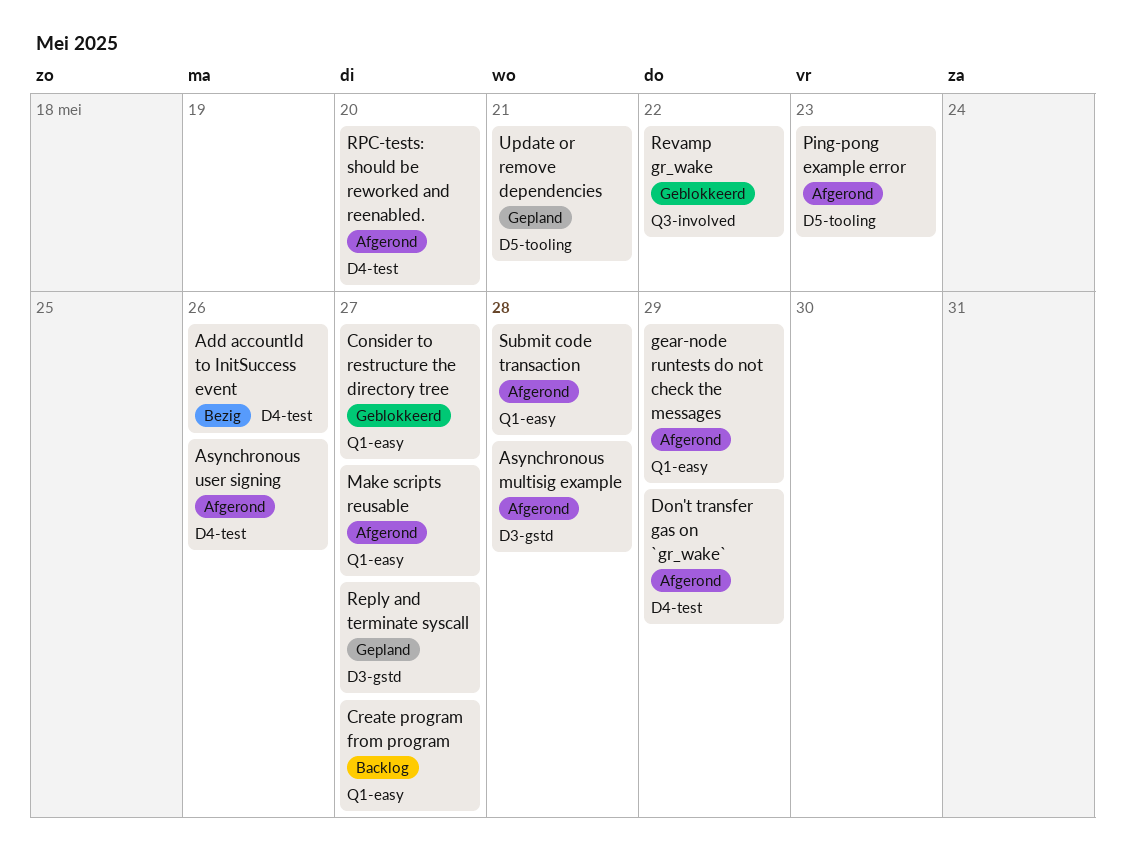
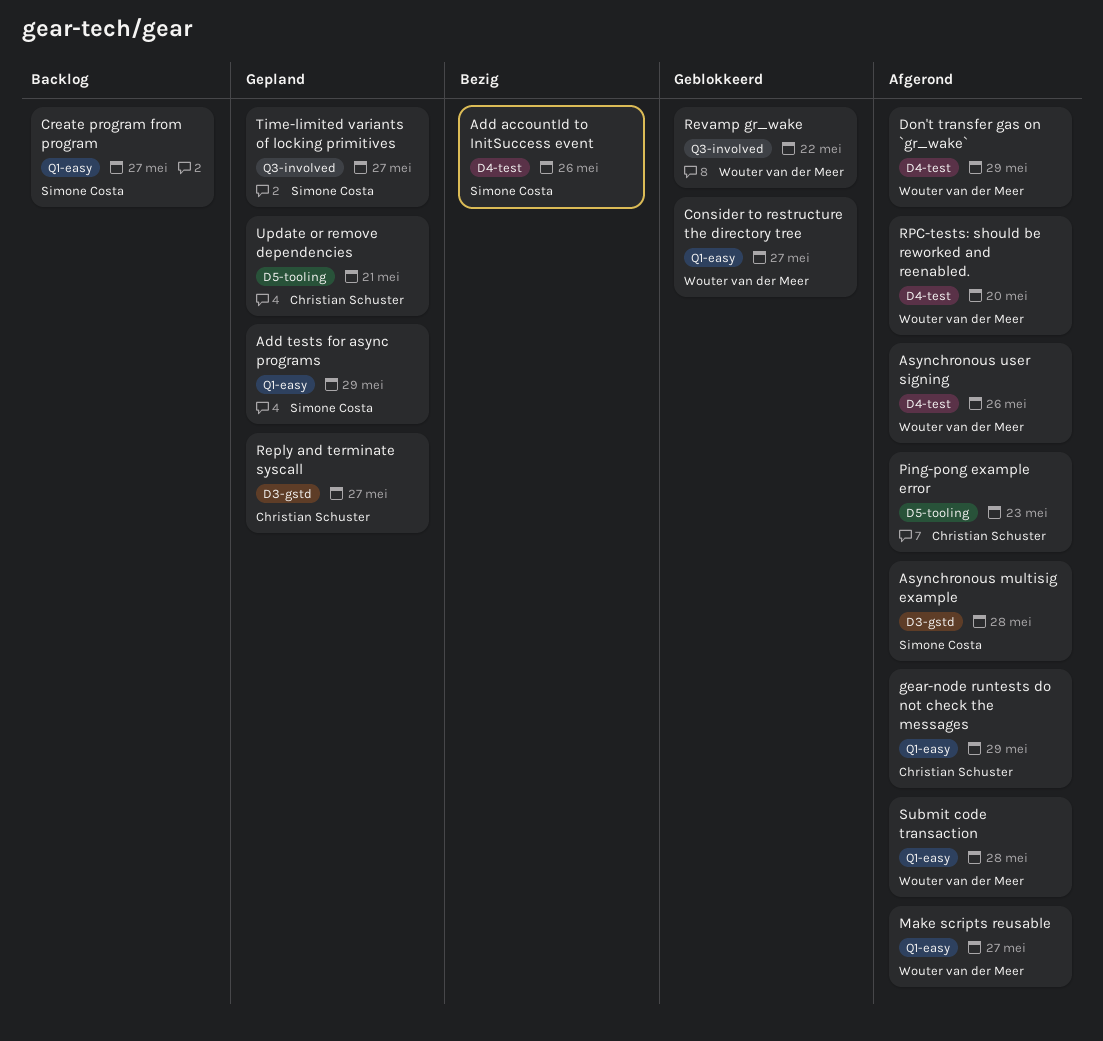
Add tests for async programs: none -> present
Time-limited variants of locking primitives: none -> present

